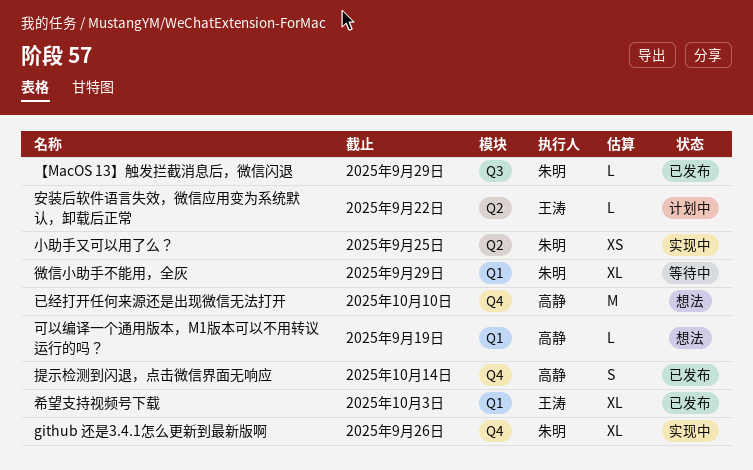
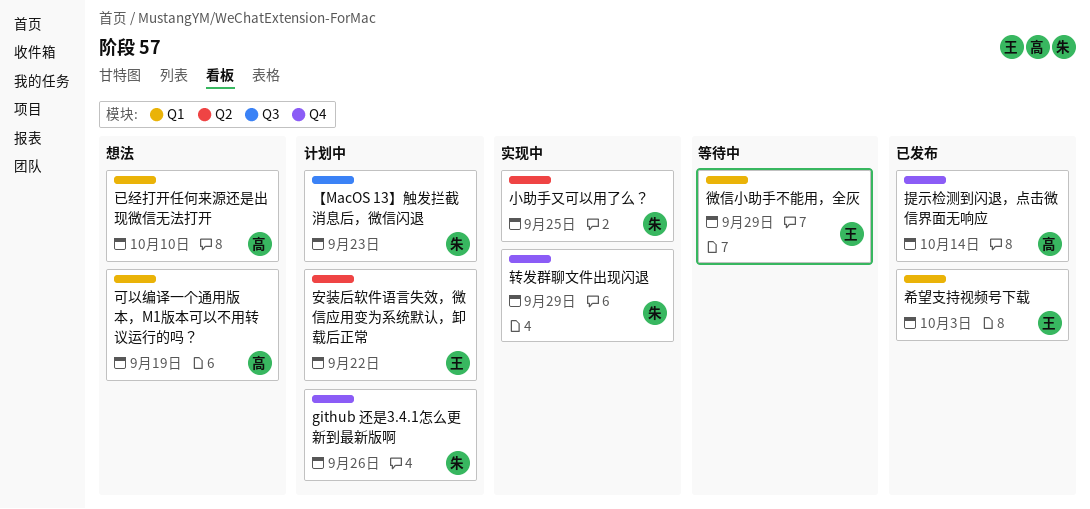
github 还是3.4.1怎么更新到最新版啊, status: 实现中 -> 计划中
【MacOS 13】触发拦截消息后，微信闪退, status: 已发布 -> 计划中
【MacOS 13】触发拦截消息后，微信闪退, due: Sep 29 -> Sep 23
已经打开任何来源还是出现微信无法打开, label: Q4 -> Q1
微信小助手不能用，全灰, owner: 朱明 -> 王涛
转发群聊文件出现闪退: none -> present

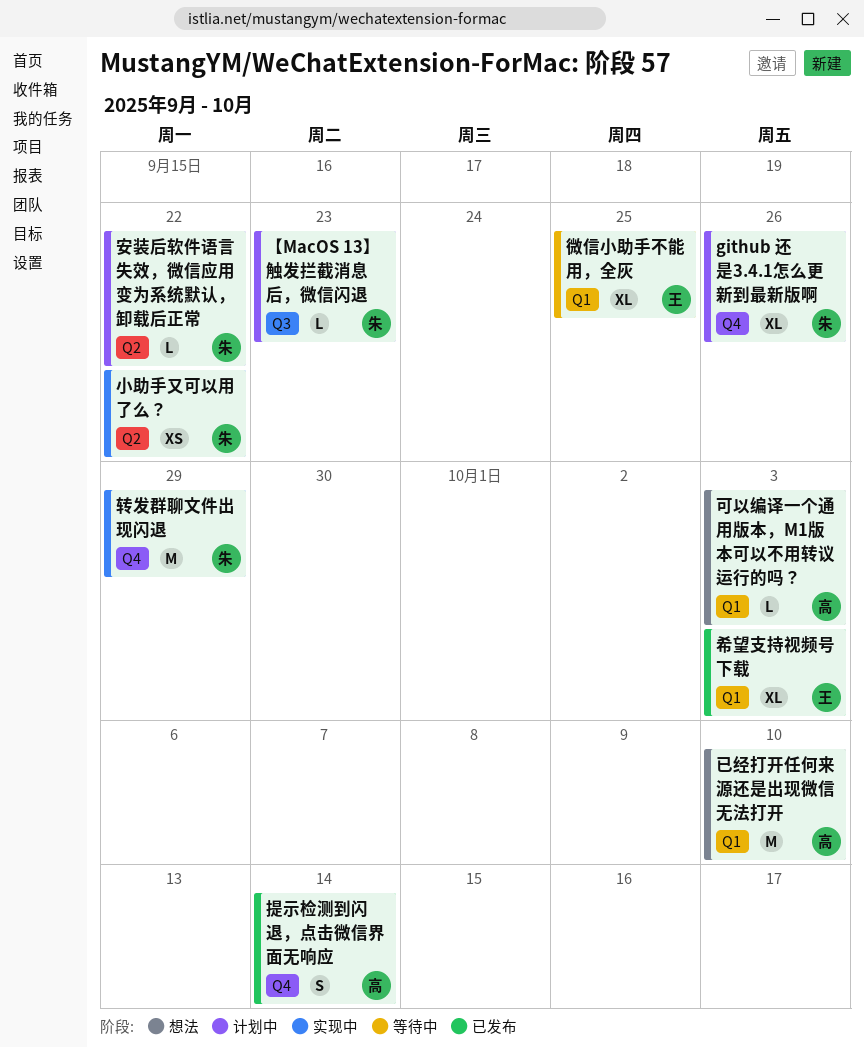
可以编译一个通用版本，M1版本可以不用转议运行的吗？, due: Sep 19 -> Oct 3
安装后软件语言失效，微信应用变为系统默认，卸载后正常, owner: 王 -> 朱
小助手又可以用了么？, due: Sep 25 -> Sep 22
微信小助手不能用，全灰, due: Sep 29 -> Sep 25

